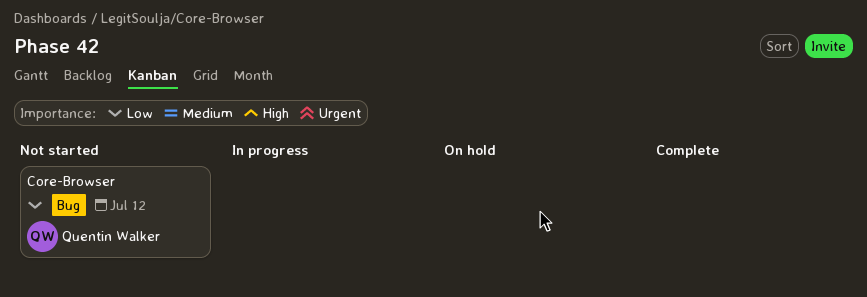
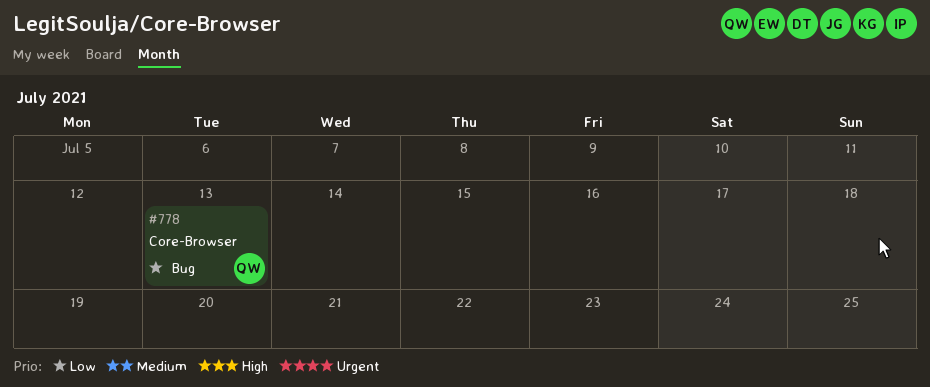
Core-Browser, due: Jul 12 -> Jul 13

